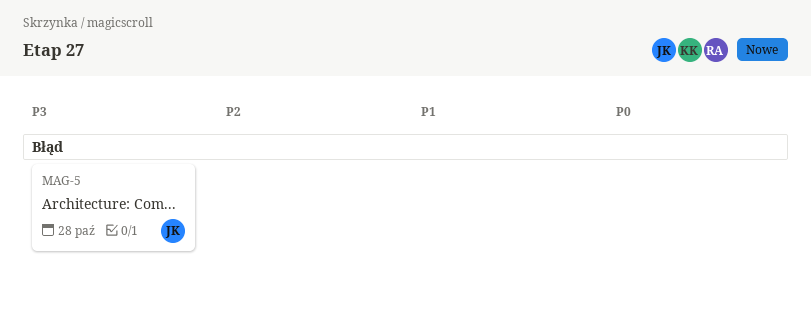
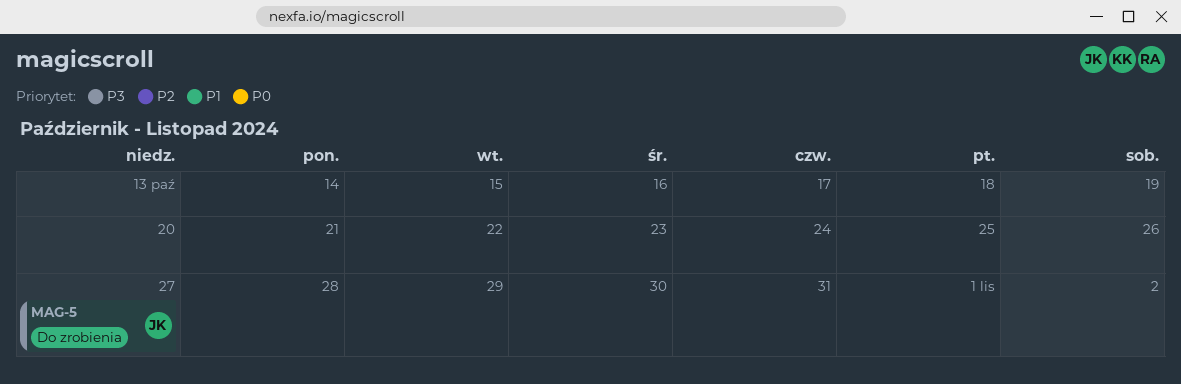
MAG-5, due: Oct 28 -> Oct 27

